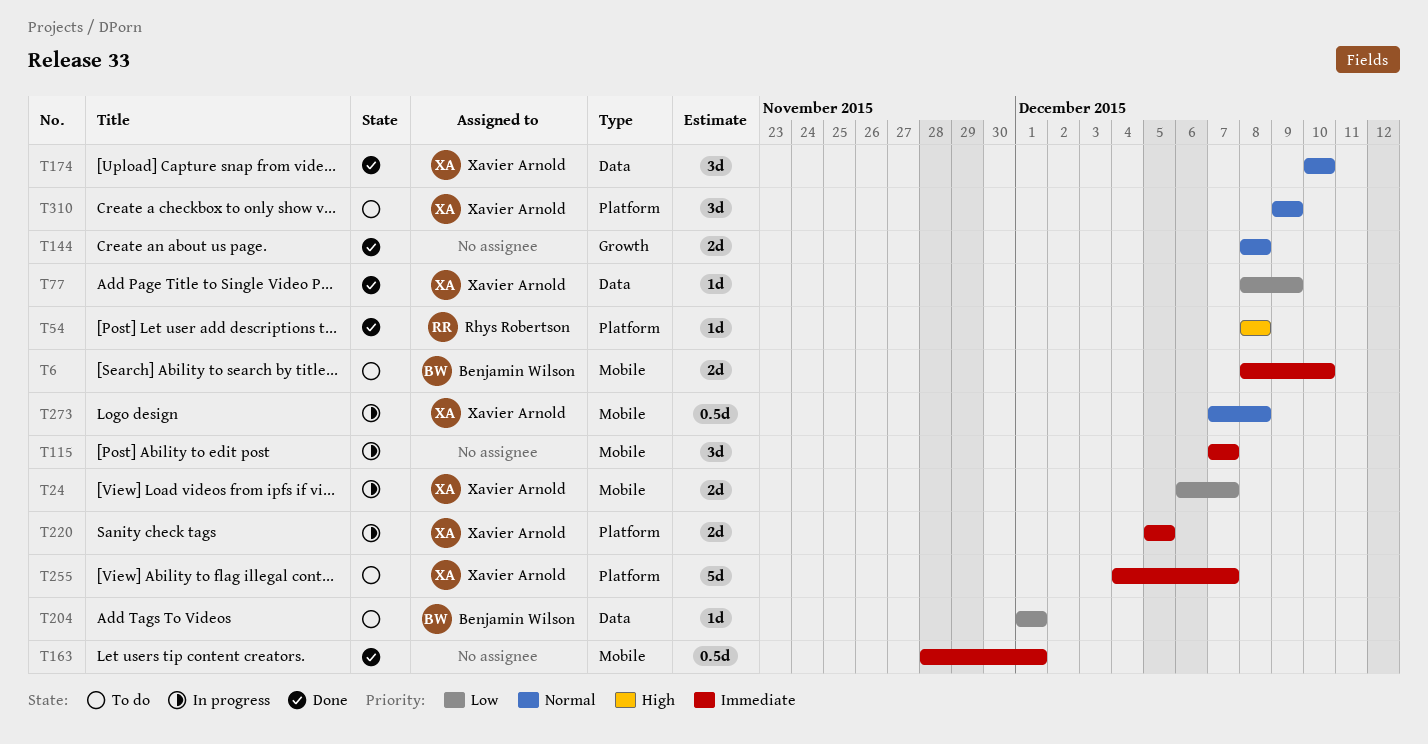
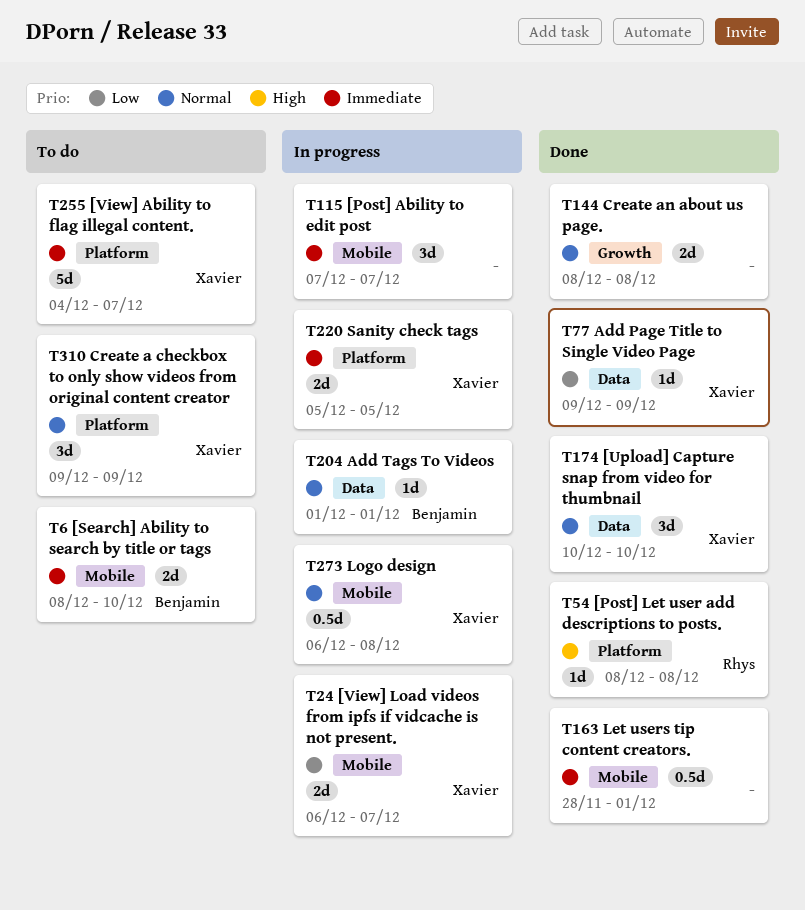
T77, start: Dec 8 -> Dec 9
T204, status: To do -> In progress
T204, priority: Low -> Normal
T273, start: Dec 7 -> Dec 6

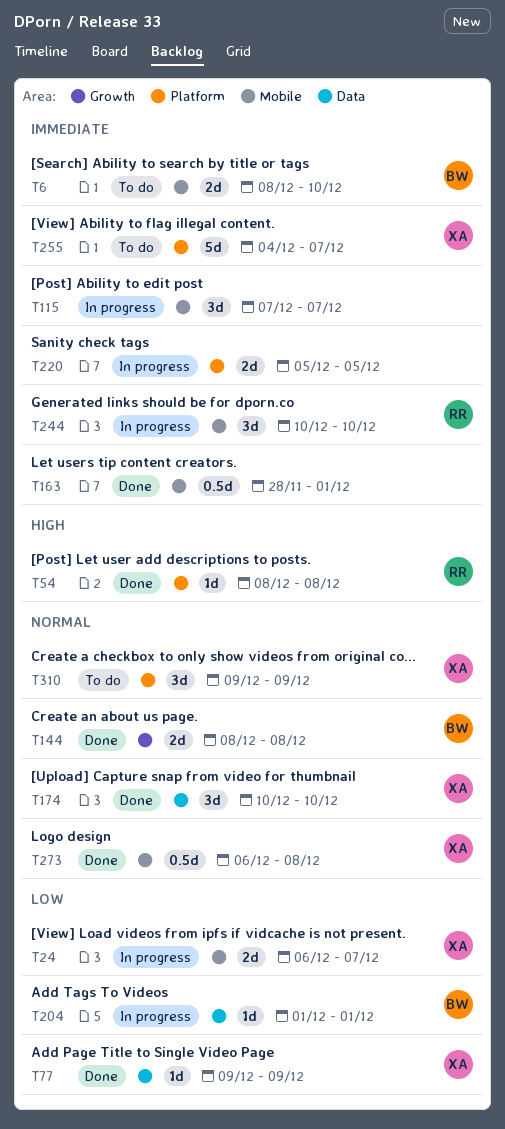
T144, owner: none -> Benjamin
T204, priority: Normal -> Low
T220, owner: Xavier -> none
T244: none -> present
T273, status: In progress -> Done

